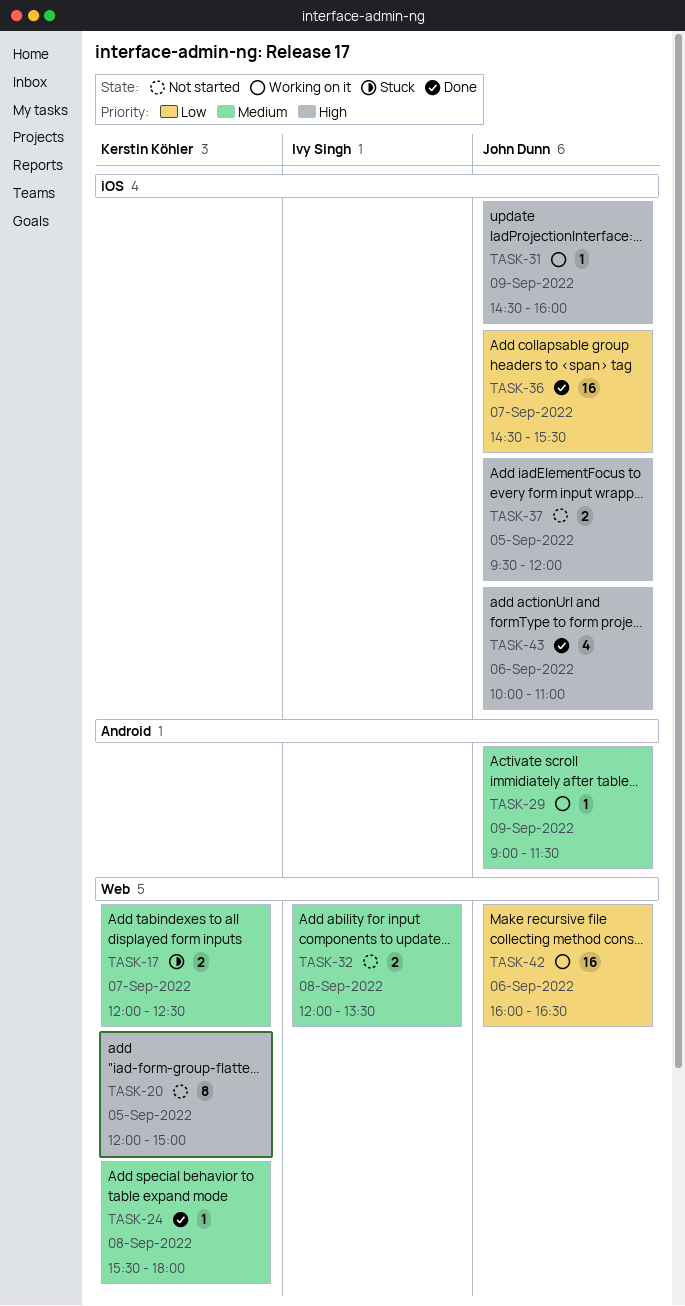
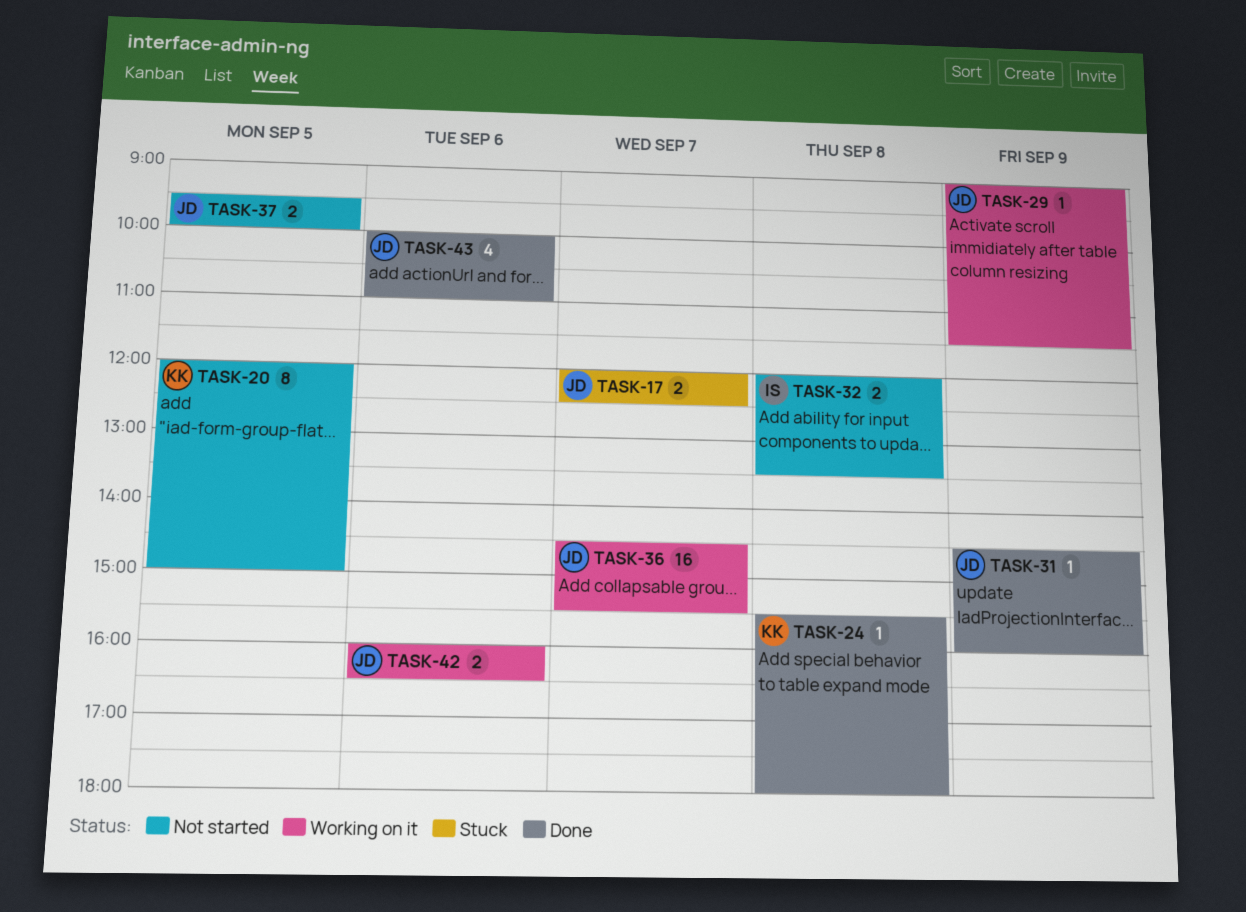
TASK-17, owner: Kerstin Köhler -> John Dunn
TASK-31, status: Working on it -> Done
TASK-36, status: Done -> Working on it
TASK-37, ends: 12:00 -> 10:00
TASK-42, estimate: 16 -> 2

